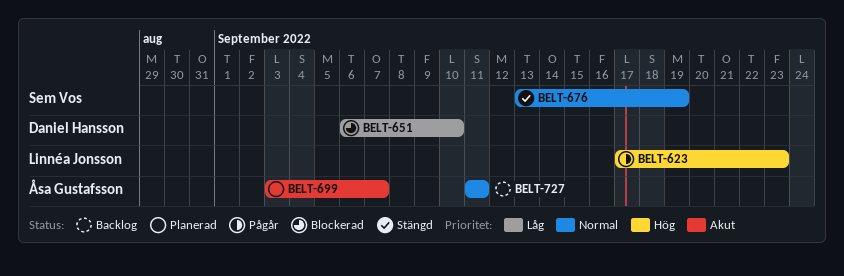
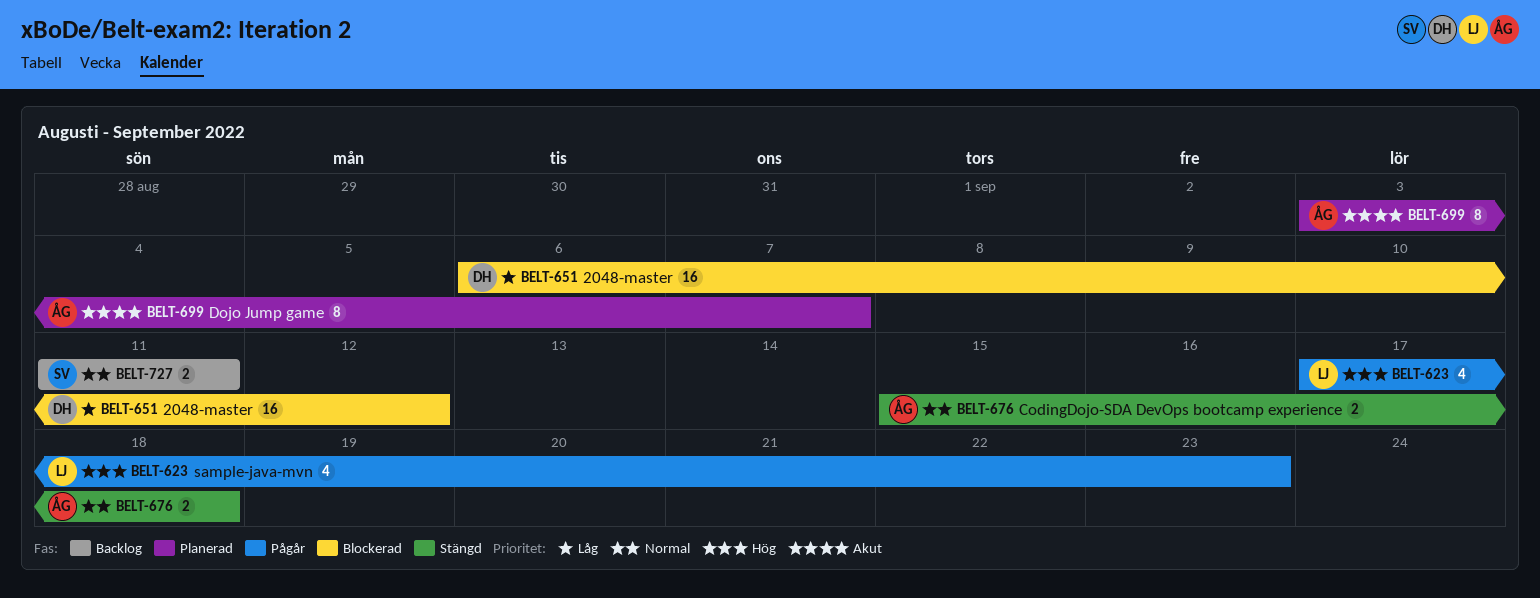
BELT-651, due: Sep 10 -> Sep 12
BELT-676, owner: Sem Vos -> Åsa Gustafsson
BELT-676, start: Sep 13 -> Sep 15
BELT-676, due: Sep 19 -> Sep 18
BELT-727, owner: Åsa Gustafsson -> Sem Vos

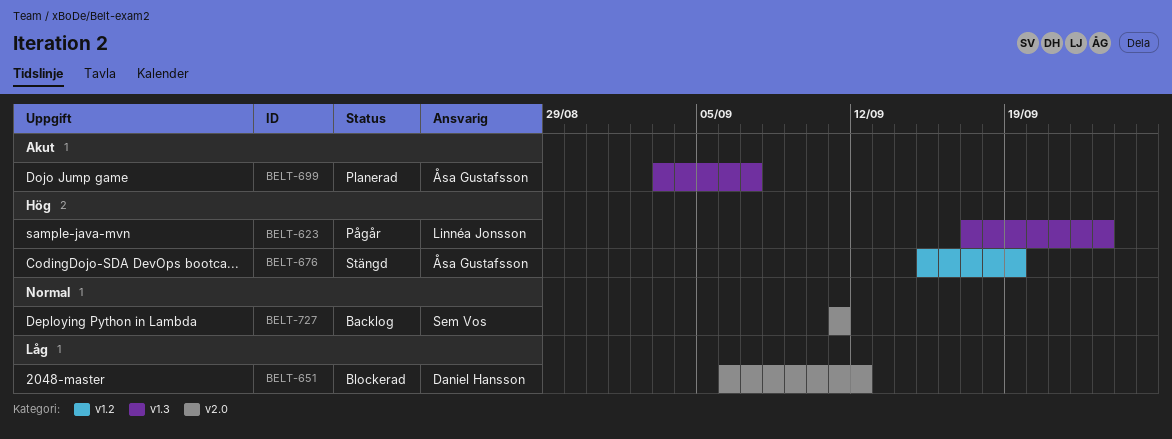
BELT-676, priority: Normal -> Hög
BELT-676, due: Sep 18 -> Sep 19

